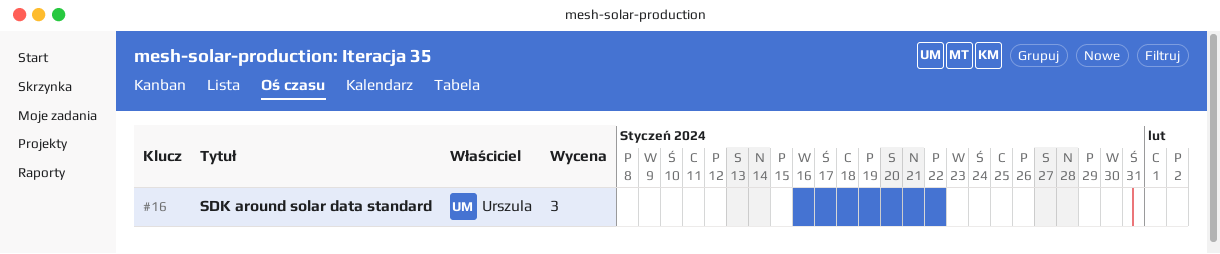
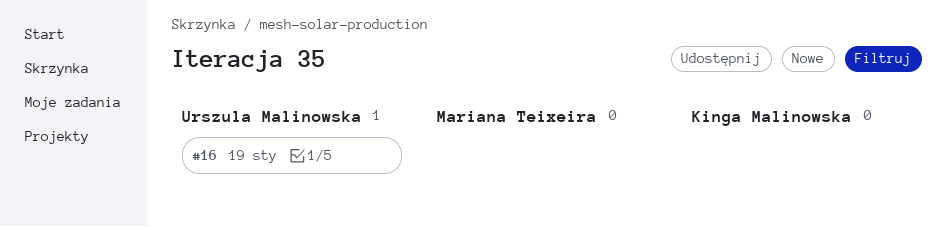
#16, due: Jan 22 -> Jan 19

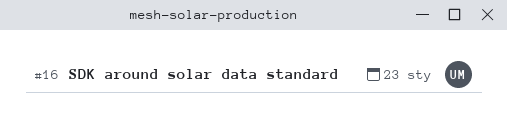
#16, due: Jan 19 -> Jan 23

